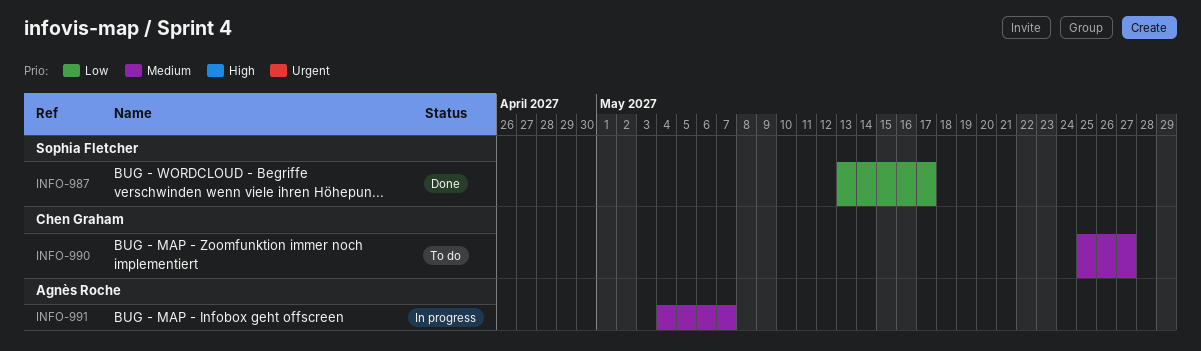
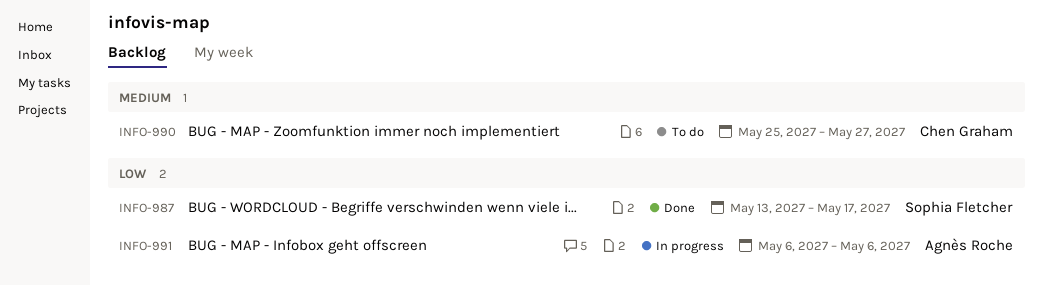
INFO-991, priority: Medium -> Low
INFO-991, start: May 4 -> May 6
INFO-991, due: May 7 -> May 6

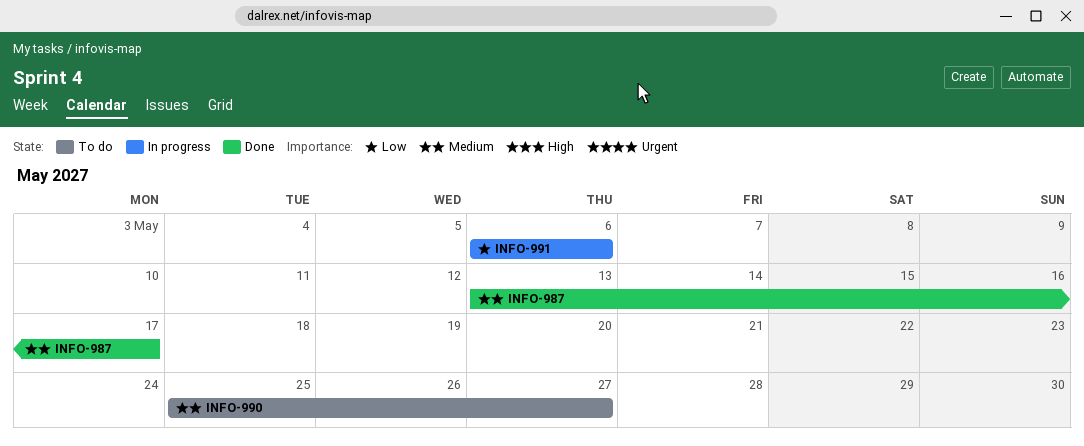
INFO-987, priority: Low -> Medium

